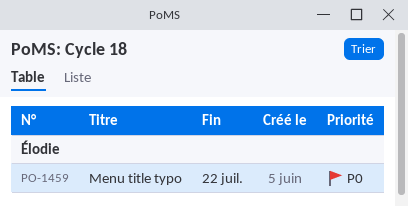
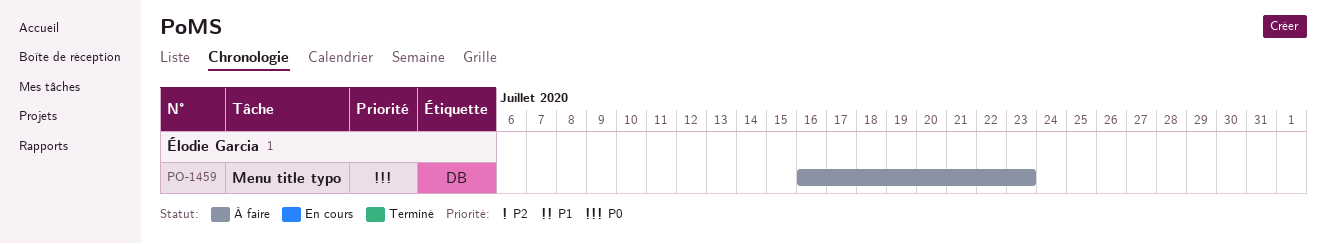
PO-1459, due: Jul 22 -> Jul 23

